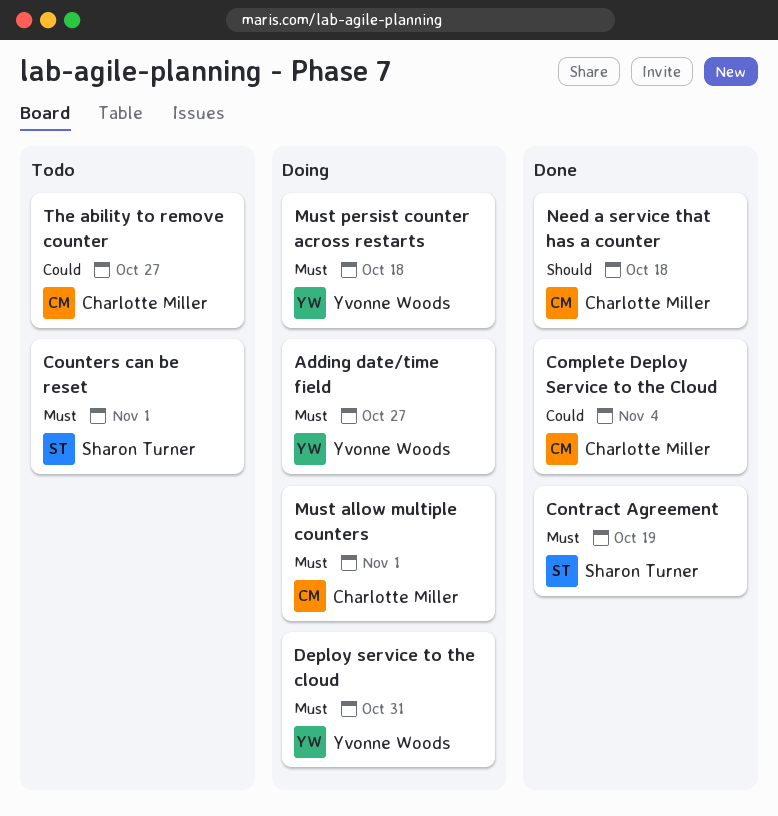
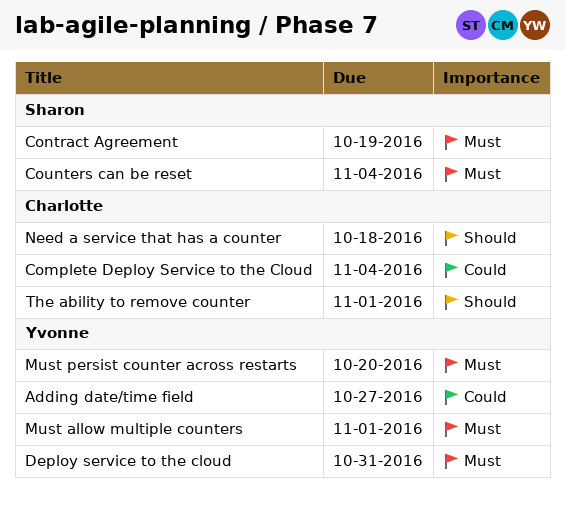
Adding date/time field, priority: Must -> Could
Counters can be reset, due: Nov 1 -> Nov 4
Must allow multiple counters, owner: Charlotte Miller -> Yvonne Woods
Must persist counter across restarts, due: Oct 18 -> Oct 20
The ability to remove counter, priority: Could -> Should
The ability to remove counter, due: Oct 27 -> Nov 1

